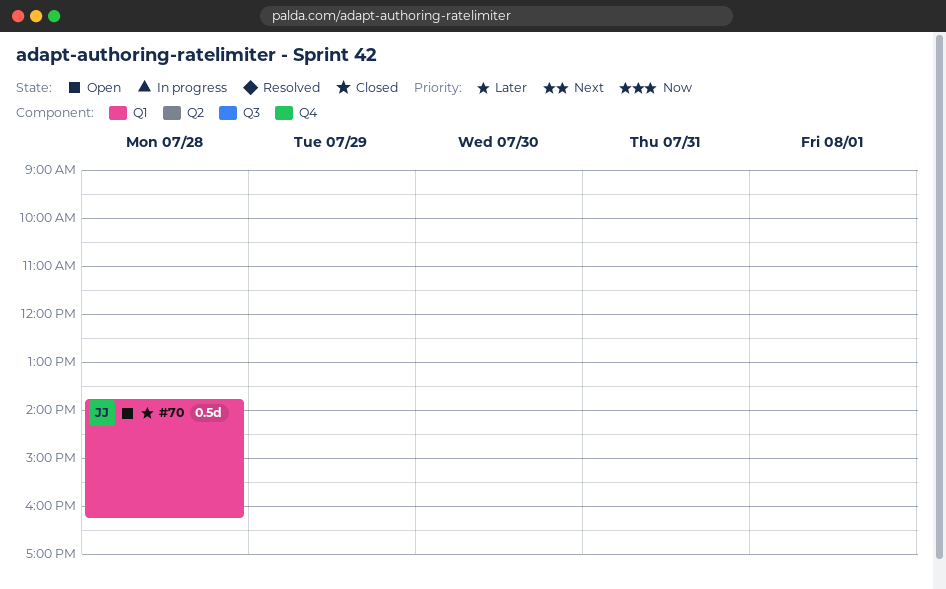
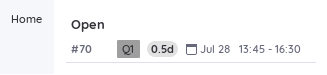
#70, ends: 16:15 -> 16:30

